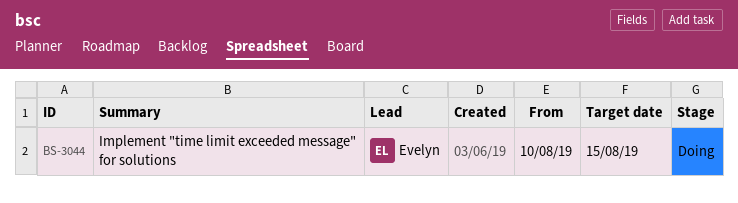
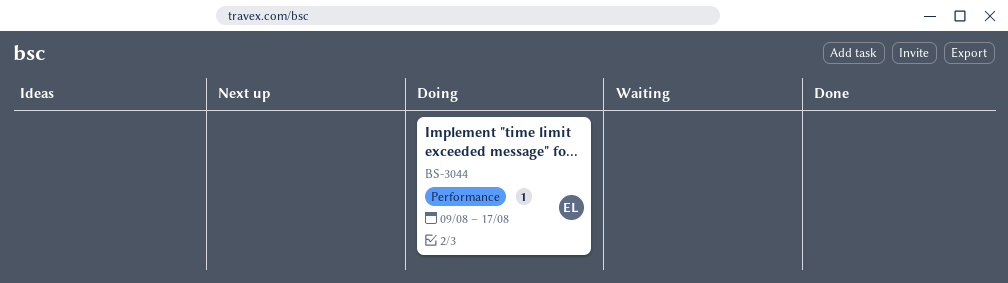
BS-3044, start: Aug 10 -> Aug 9
BS-3044, due: Aug 15 -> Aug 17

